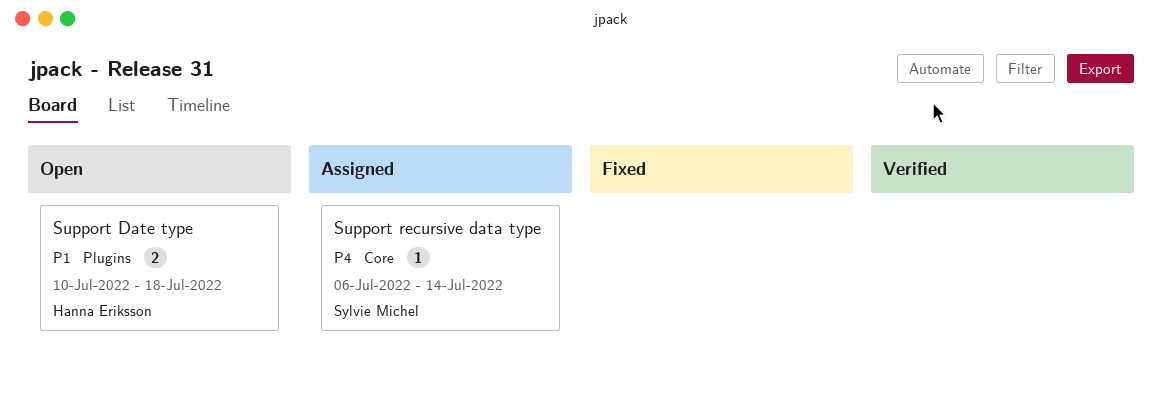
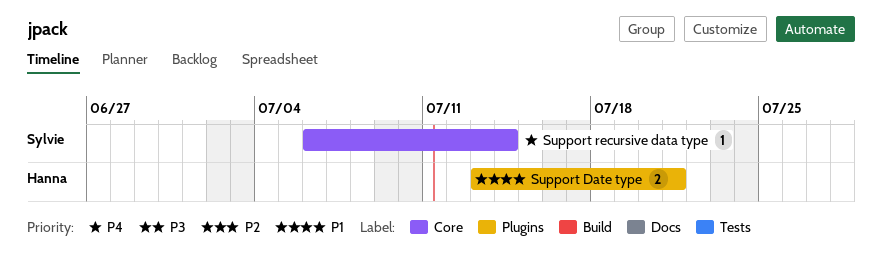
Support Date type, start: Jul 10 -> Jul 13
Support Date type, due: Jul 18 -> Jul 21

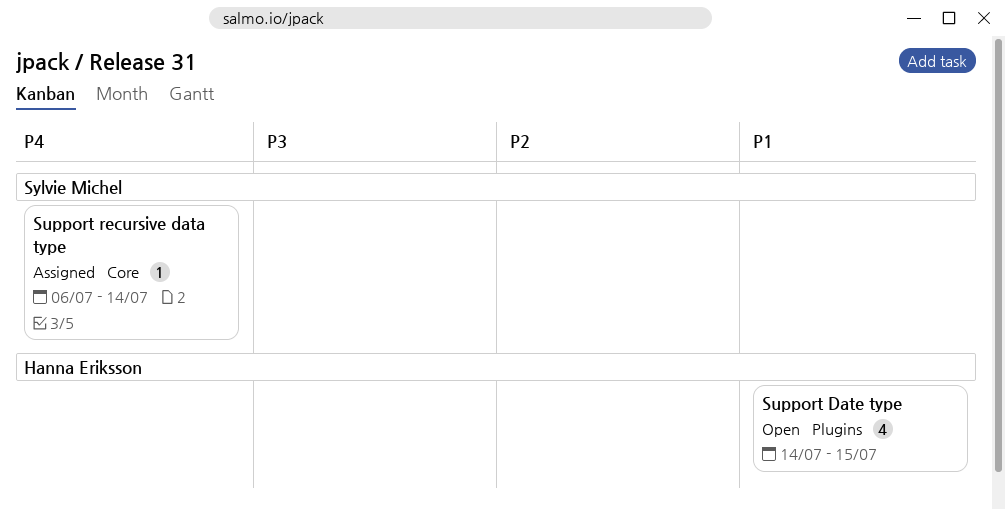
Support Date type, estimate: 2 -> 4
Support Date type, start: Jul 13 -> Jul 14
Support Date type, due: Jul 21 -> Jul 15

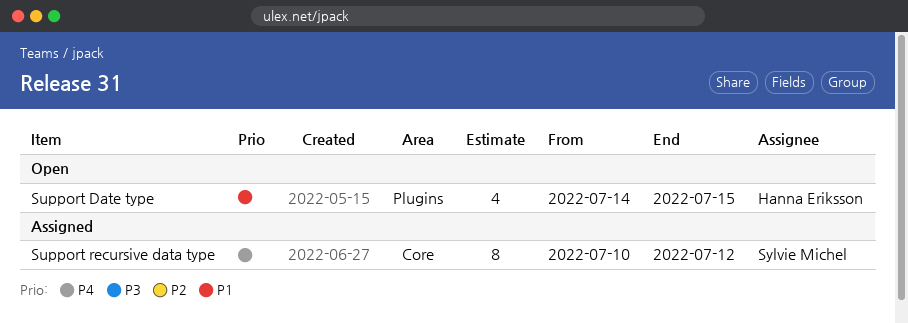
Support recursive data type, estimate: 1 -> 8
Support recursive data type, start: Jul 6 -> Jul 10
Support recursive data type, due: Jul 14 -> Jul 12

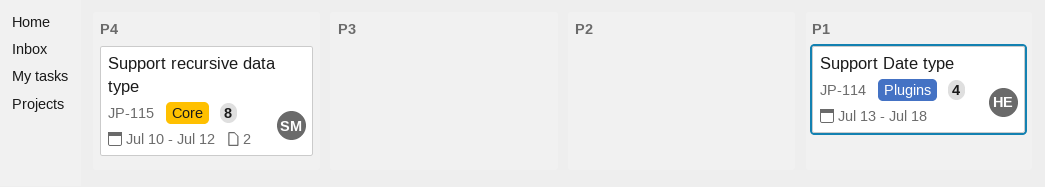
Support Date type, start: Jul 14 -> Jul 13
Support Date type, due: Jul 15 -> Jul 18

